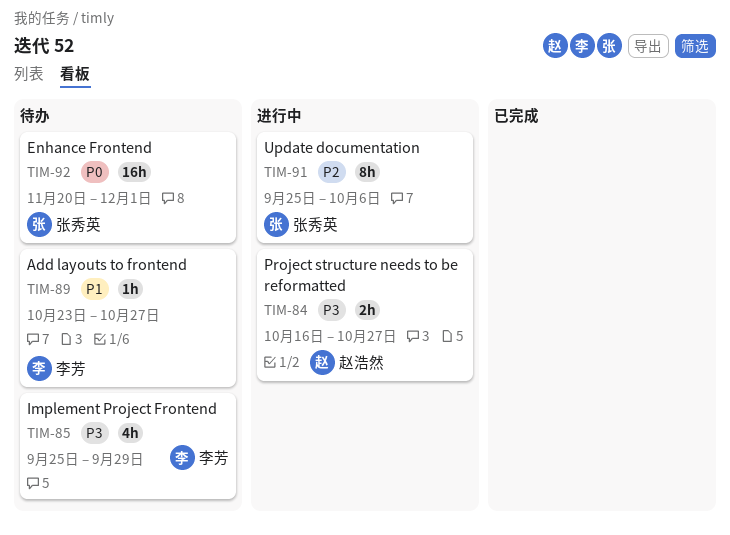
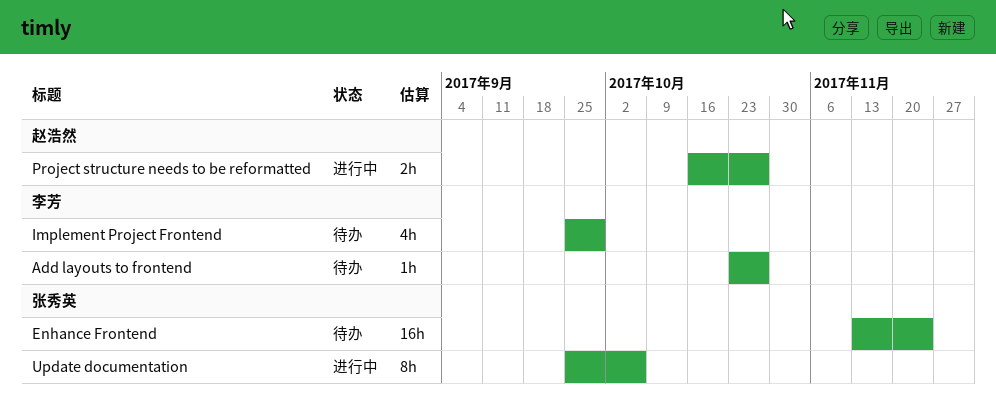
Enhance Frontend, start: Nov 20 -> Nov 13
Enhance Frontend, due: Dec 1 -> Nov 24

